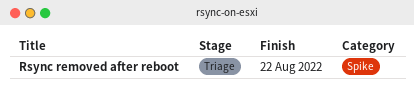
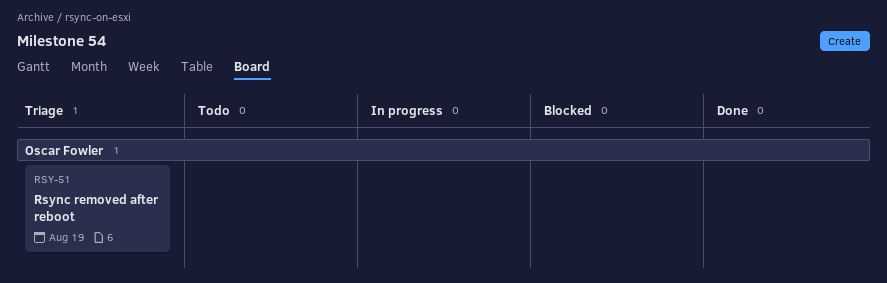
Rsync removed after reboot, due: Aug 22 -> Aug 19

